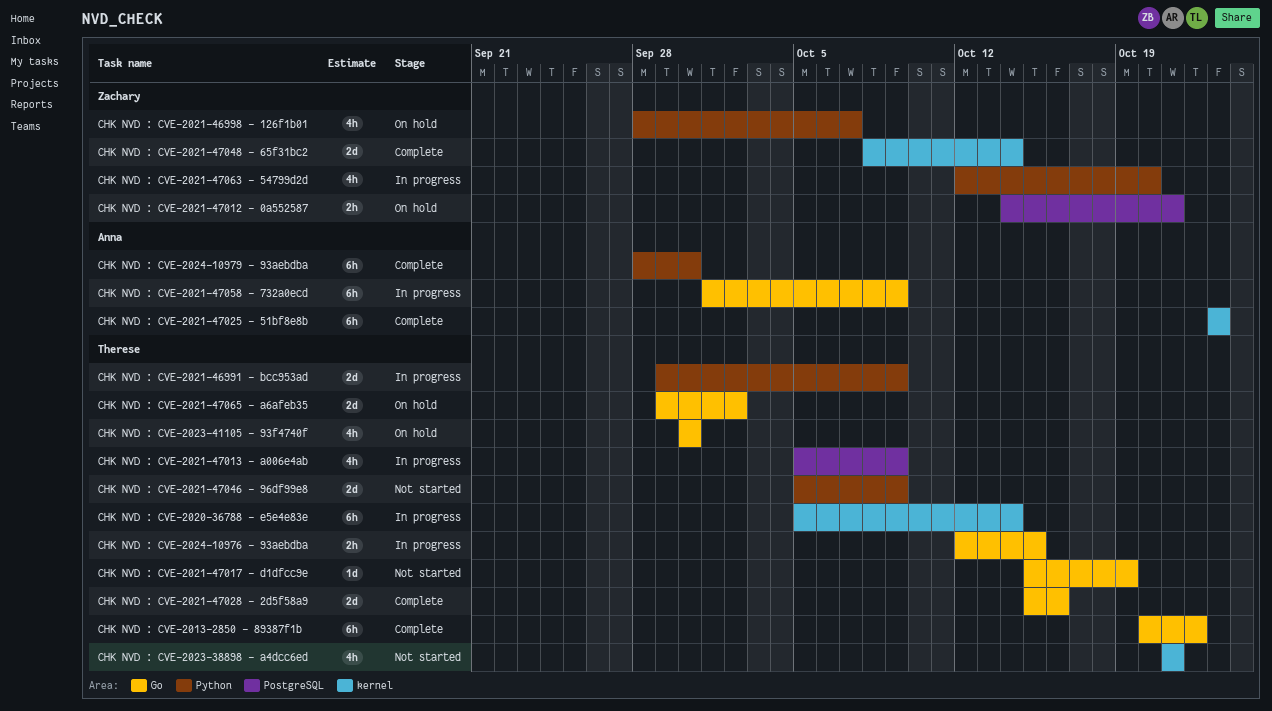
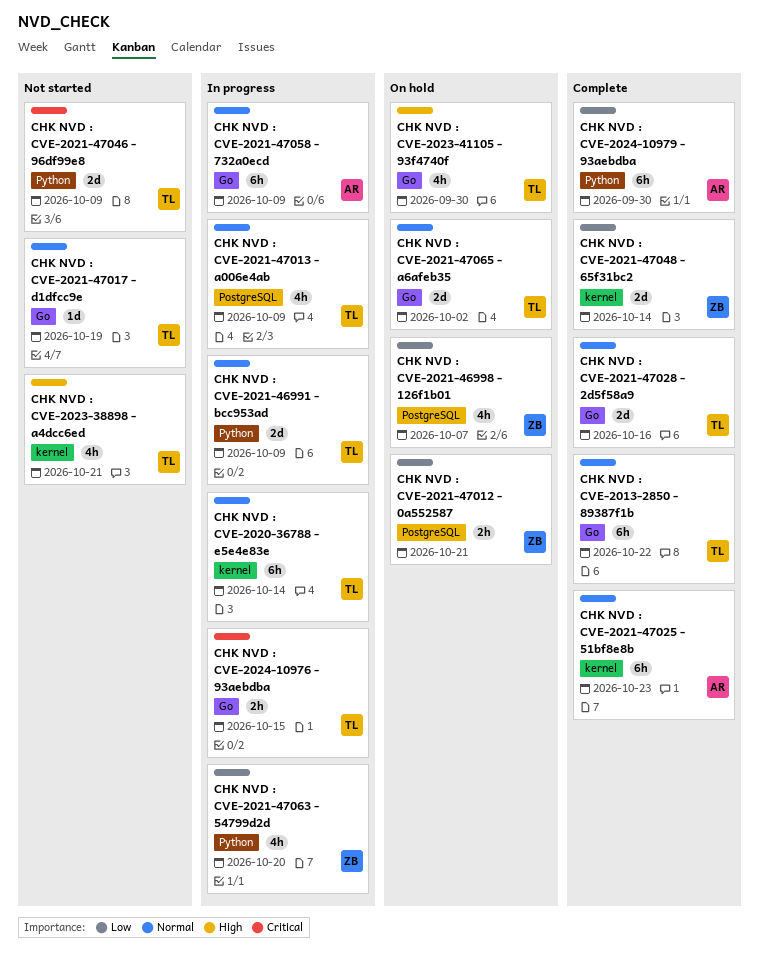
CHK NVD : CVE-2021-46998 - 126f1b01, label: Python -> PostgreSQL

